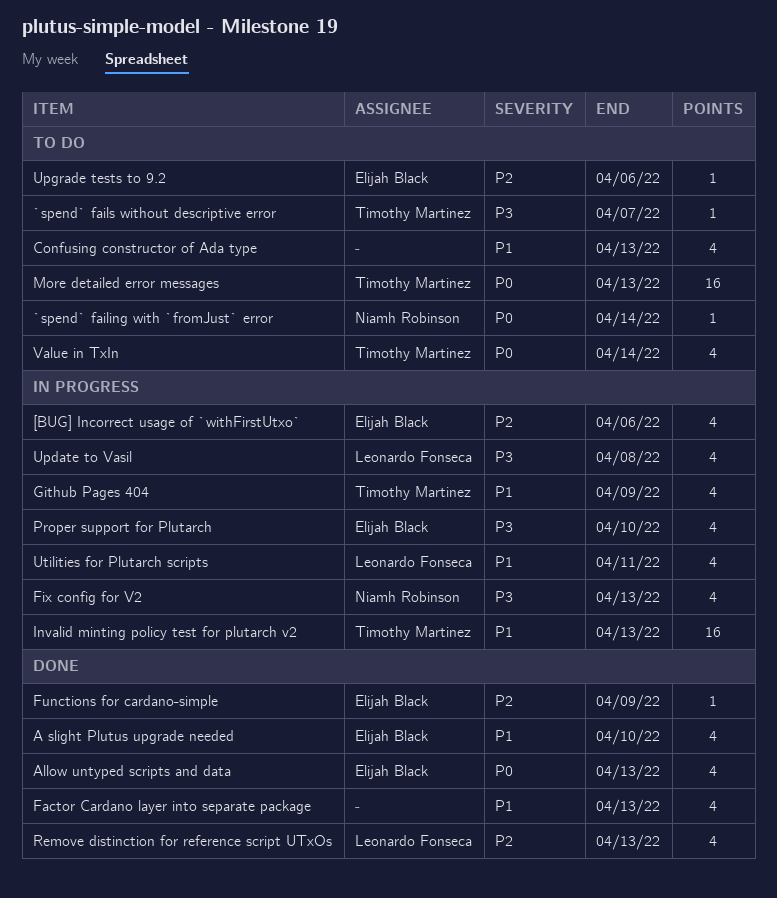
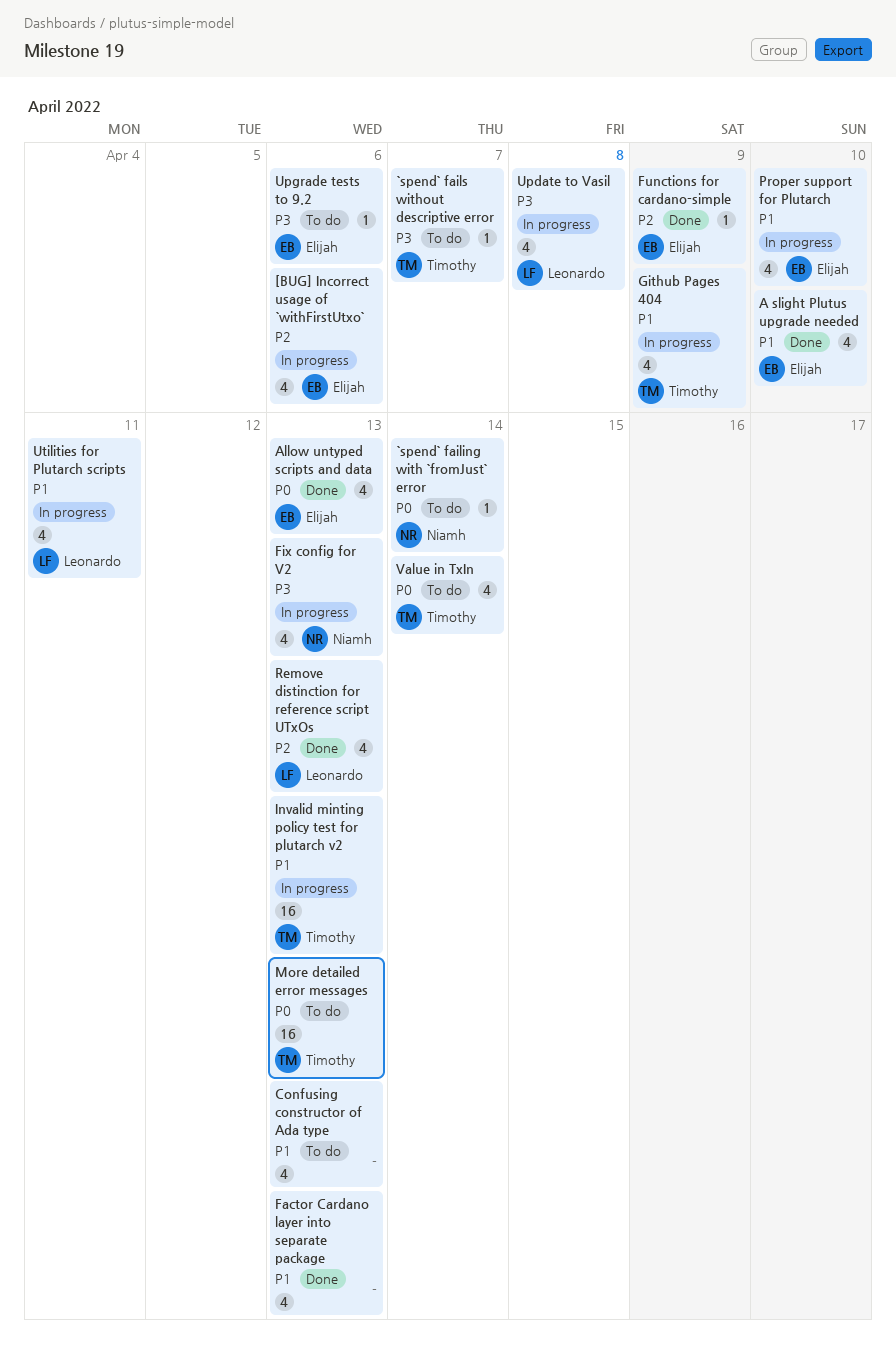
Proper support for Plutarch, priority: P3 -> P1
Upgrade tests to 9.2, priority: P2 -> P3

